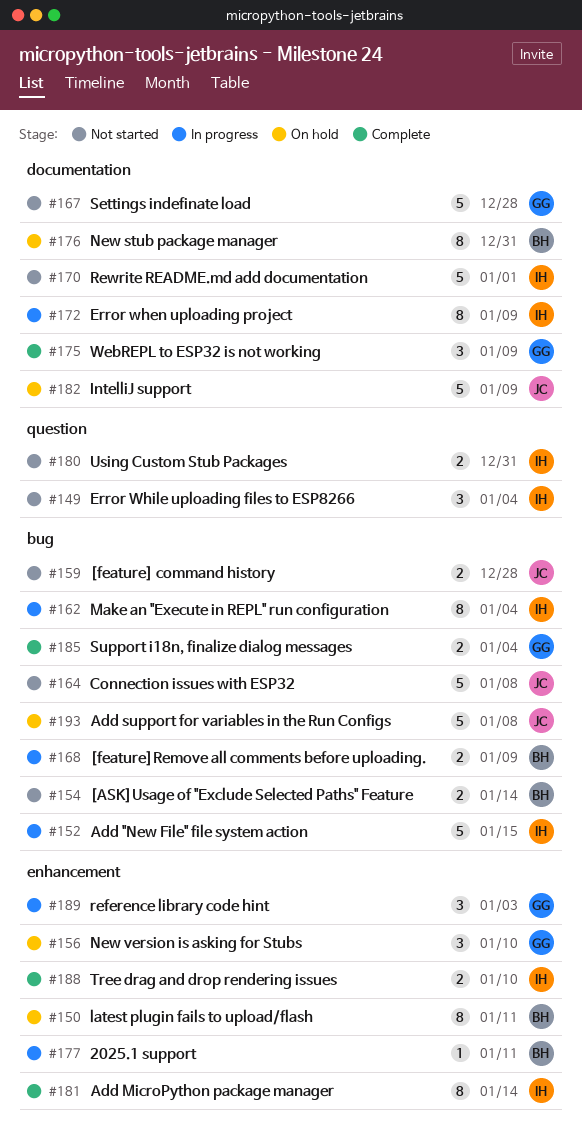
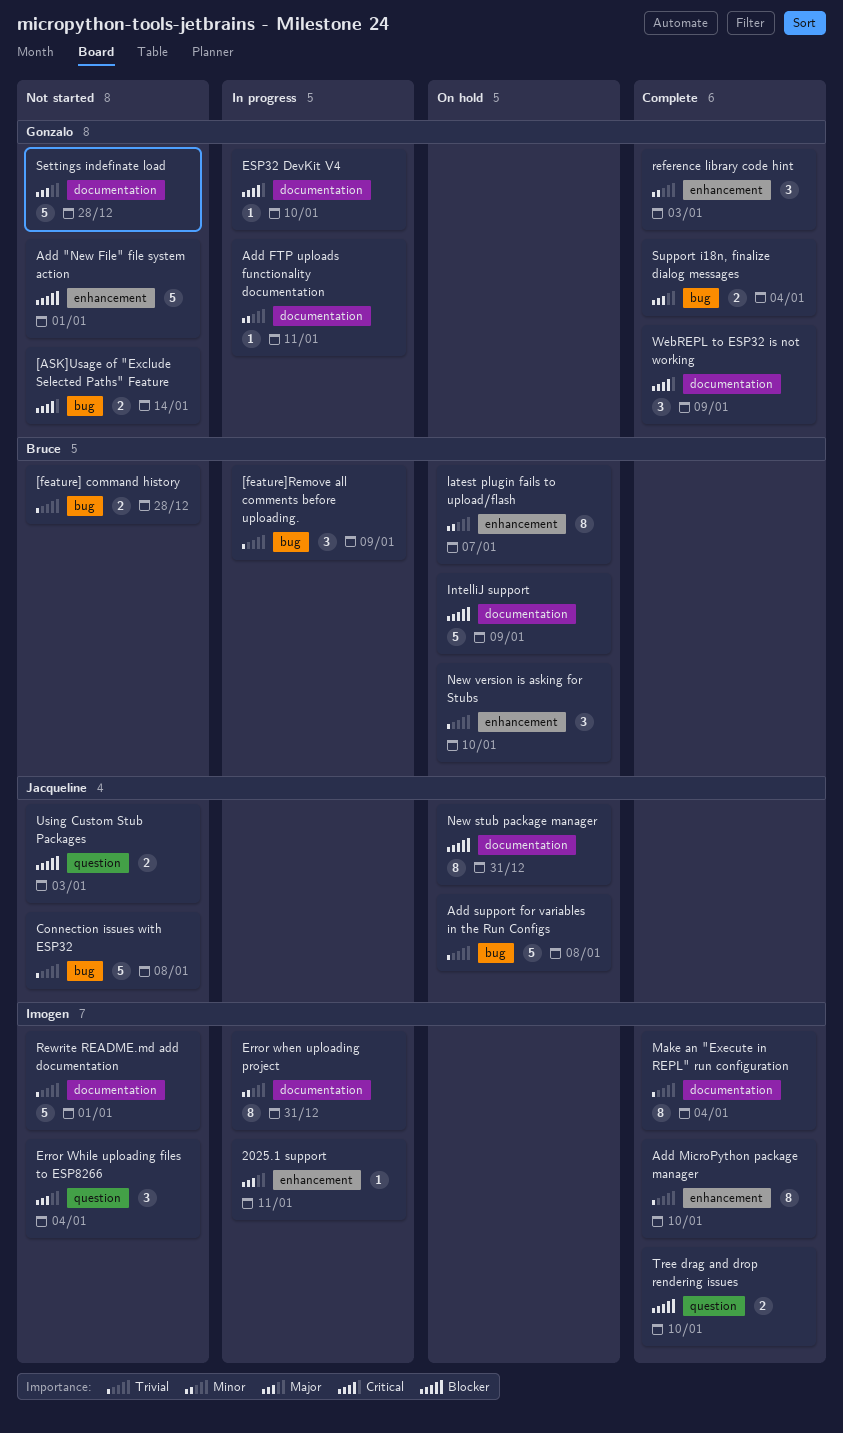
2025.1 support, owner: Bruce -> Imogen
[ASK]Usage of "Exclude Selected Paths" Feature, owner: Bruce -> Gonzalo
[feature] command history, owner: Jacqueline -> Bruce
[feature]Remove all comments before uploading., estimate: 2 -> 3
Add "New File" file system action, status: In progress -> Not started
Add "New File" file system action, owner: Imogen -> Gonzalo
Add "New File" file system action, label: bug -> enhancement
Add "New File" file system action, due: Jan 15 -> Jan 1
Add FTP uploads functionality documentation: none -> present
Add MicroPython package manager, due: Jan 14 -> Jan 10
Error when uploading project, due: Jan 9 -> Dec 31
ESP32 DevKit V4: none -> present
IntelliJ support, owner: Jacqueline -> Bruce
latest plugin fails to upload/flash, due: Jan 11 -> Jan 7
Make an "Execute in REPL" run configuration, status: In progress -> Complete
Make an "Execute in REPL" run configuration, label: bug -> documentation
New stub package manager, owner: Bruce -> Jacqueline
New version is asking for Stubs, owner: Gonzalo -> Bruce
reference library code hint, status: In progress -> Complete
Tree drag and drop rendering issues, label: enhancement -> question
Using Custom Stub Packages, owner: Imogen -> Jacqueline
Using Custom Stub Packages, due: Dec 31 -> Jan 3

